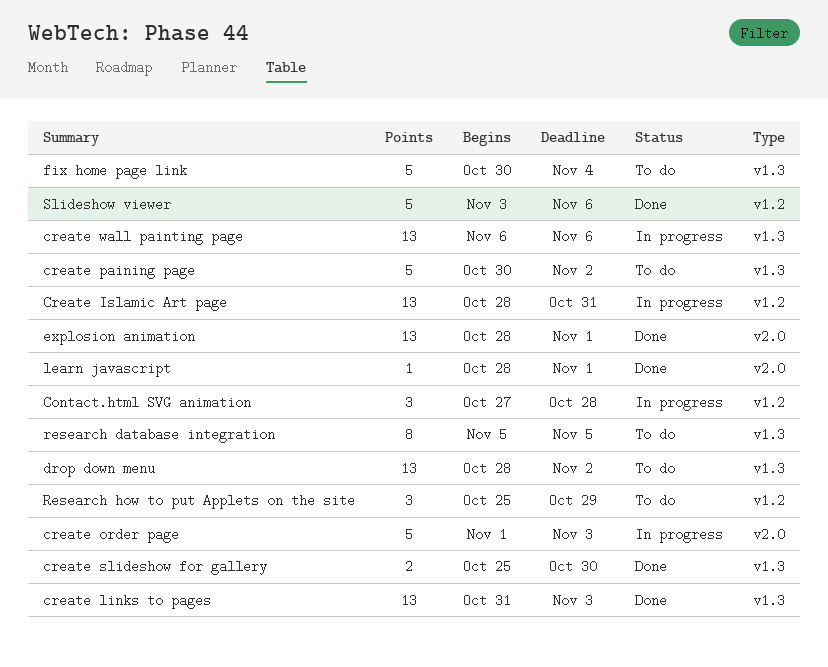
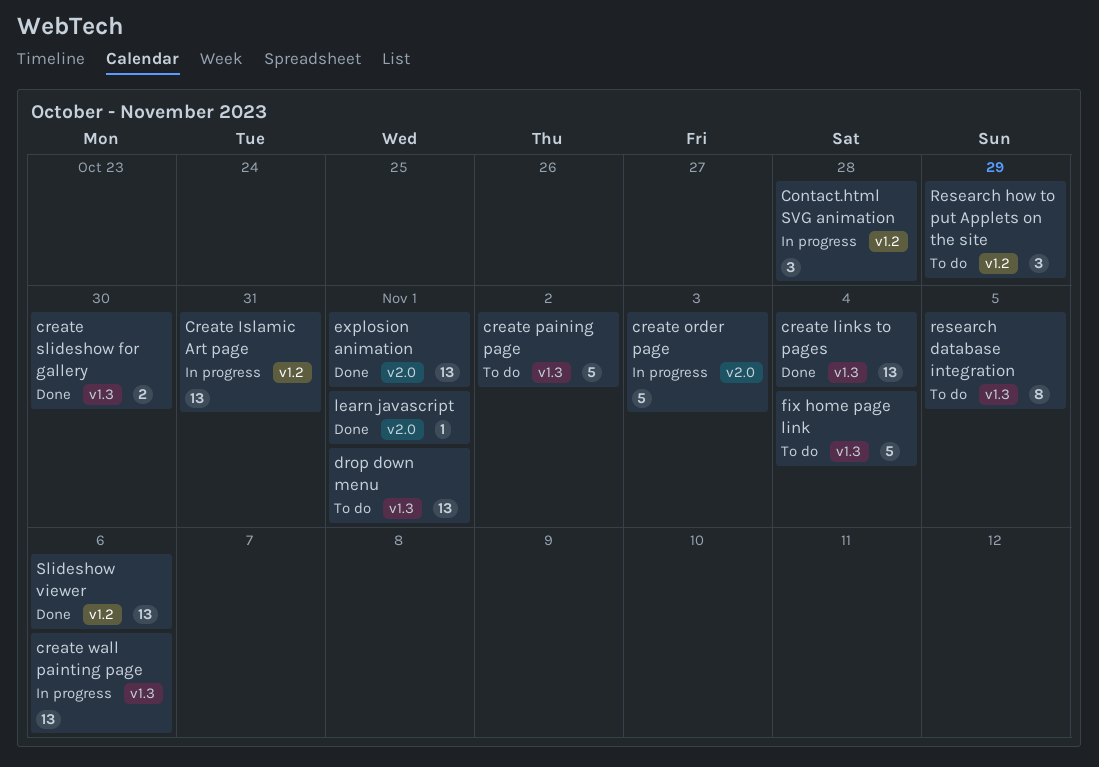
create links to pages, due: Nov 3 -> Nov 4
drop down menu, due: Nov 2 -> Nov 1
Slideshow viewer, estimate: 5 -> 13

